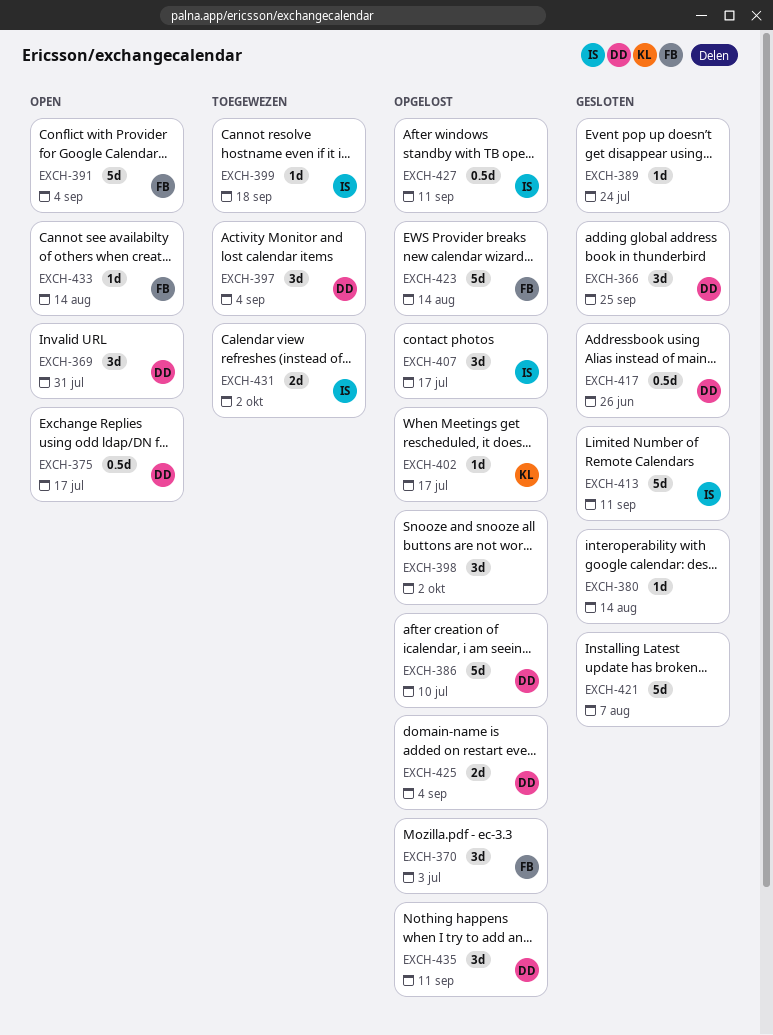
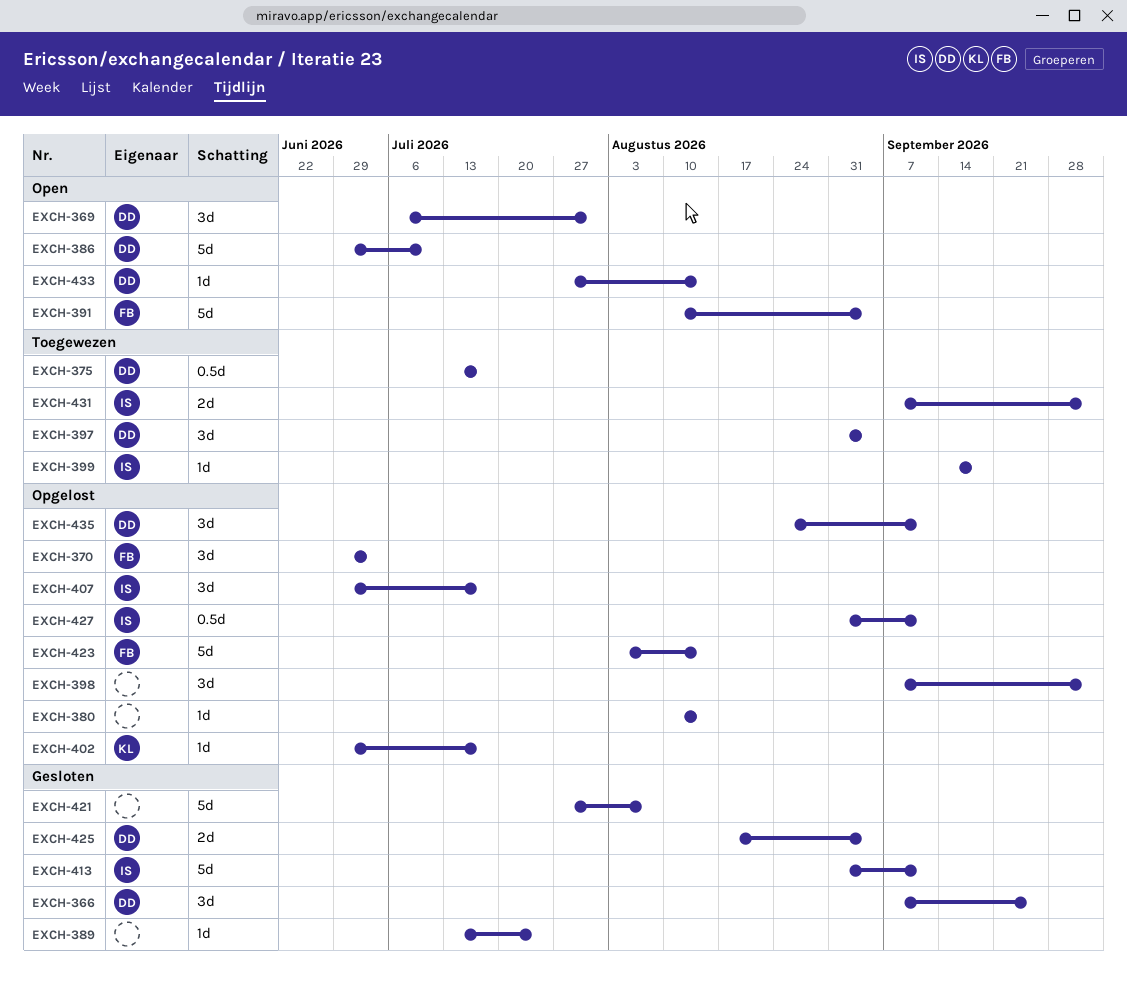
EXCH-375, status: Open -> Toegewezen
EXCH-380, status: Gesloten -> Opgelost
EXCH-386, status: Opgelost -> Open
EXCH-417: present -> none
EXCH-425, status: Opgelost -> Gesloten
EXCH-433, owner: FB -> DD

